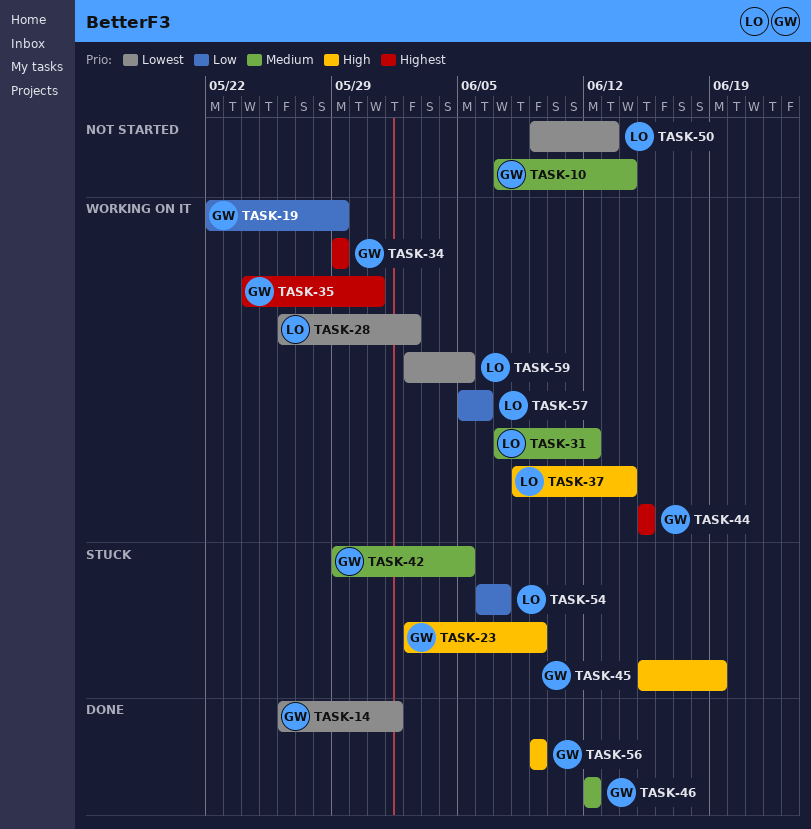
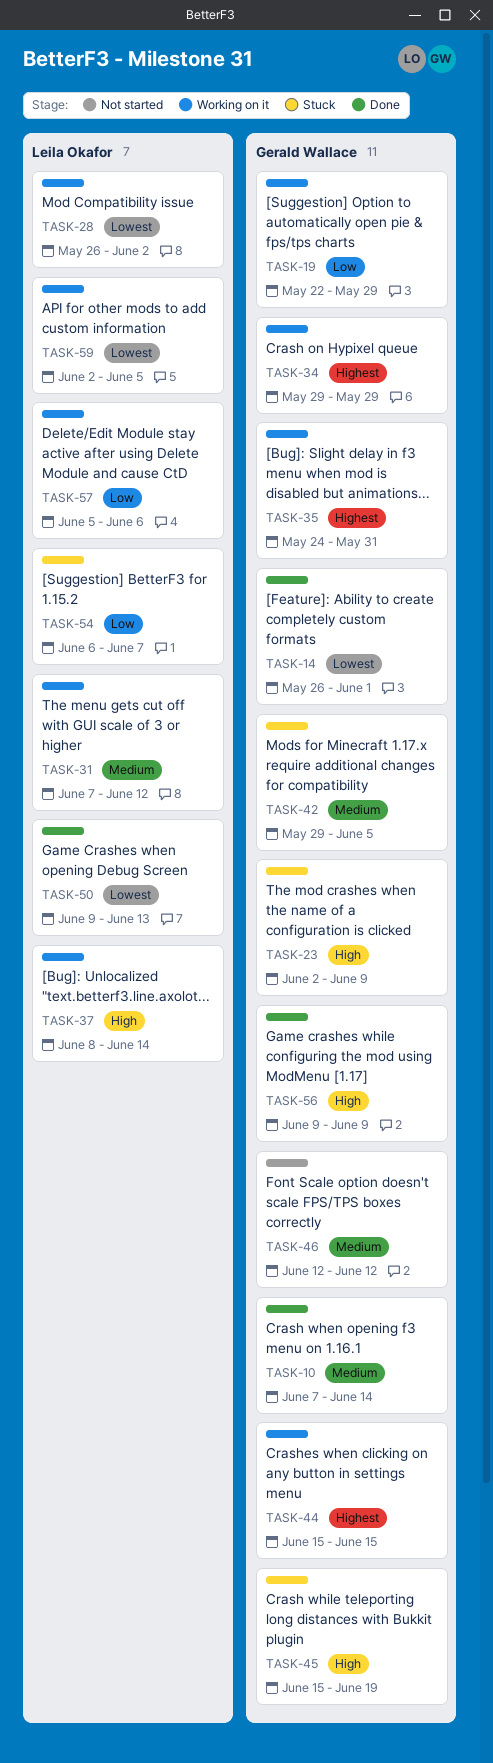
TASK-10, status: Not started -> Done
TASK-46, status: Done -> Not started
TASK-50, status: Not started -> Done

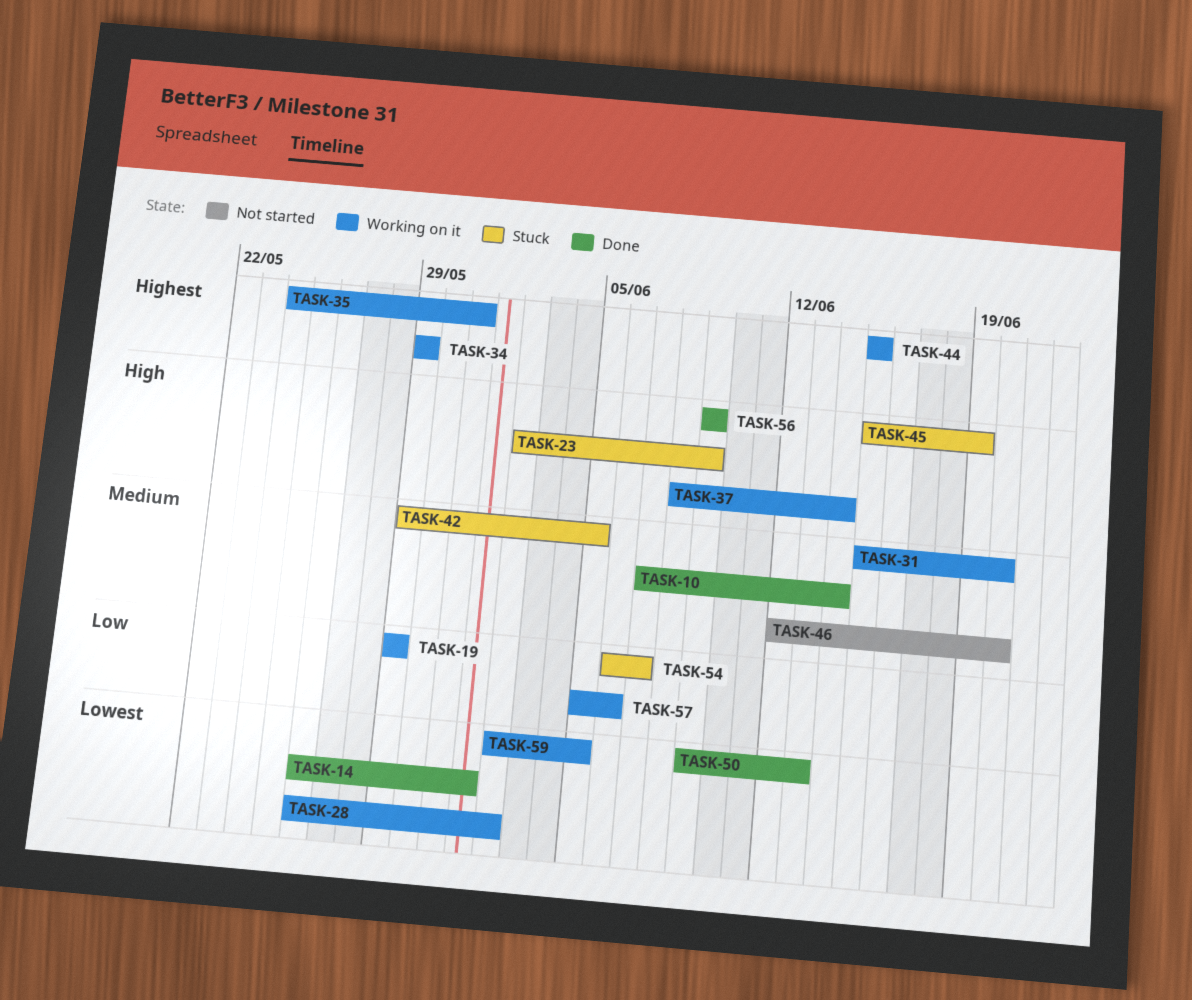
TASK-19, start: May 22 -> May 29
TASK-31, start: Jun 7 -> Jun 15
TASK-31, due: Jun 12 -> Jun 20
TASK-46, due: Jun 12 -> Jun 20

